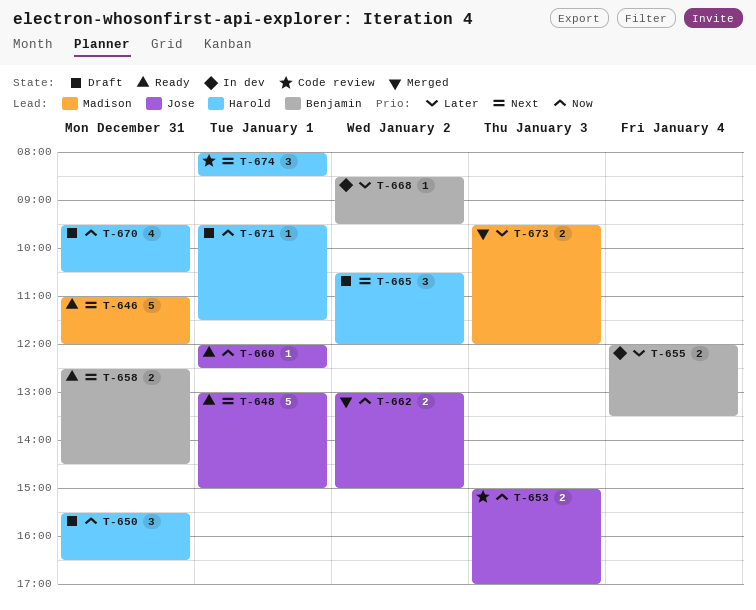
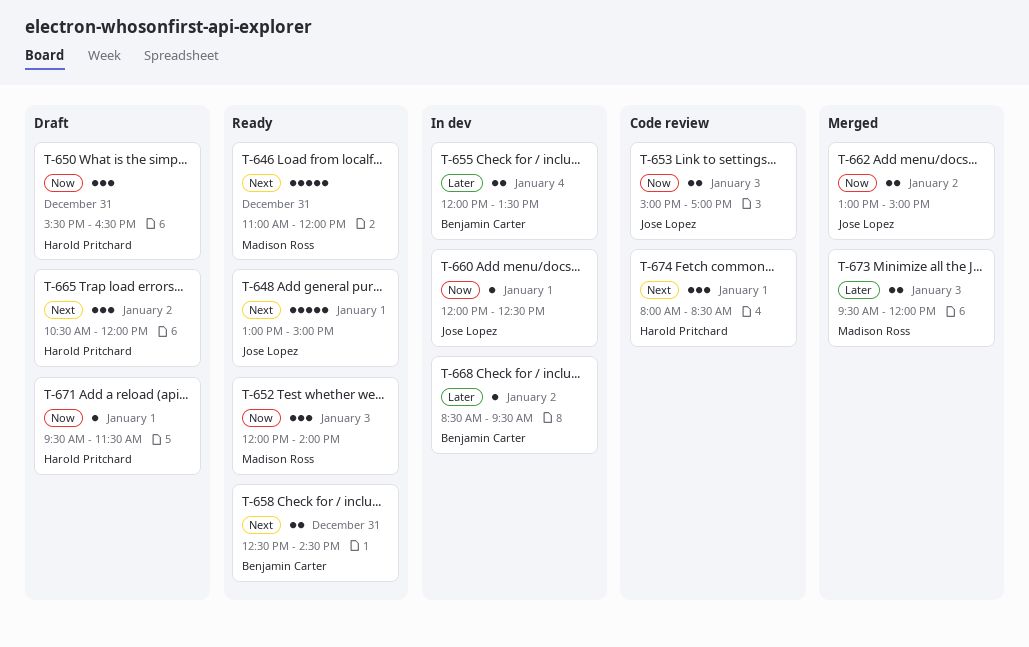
T-652: none -> present
T-660, status: Ready -> In dev
T-670: present -> none

